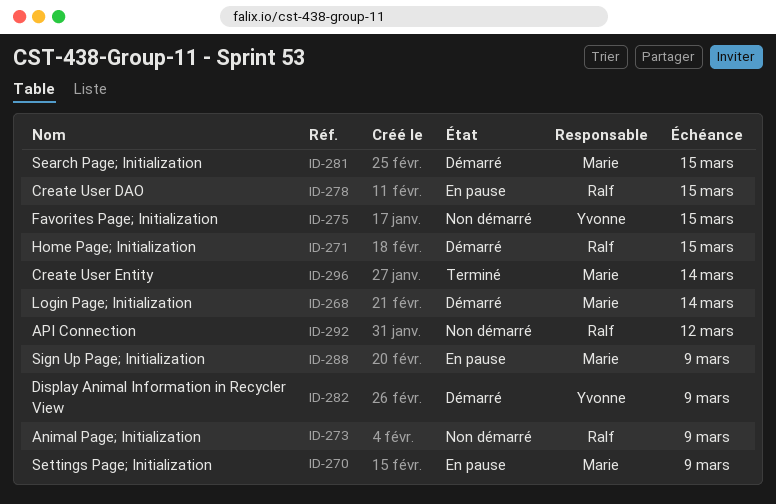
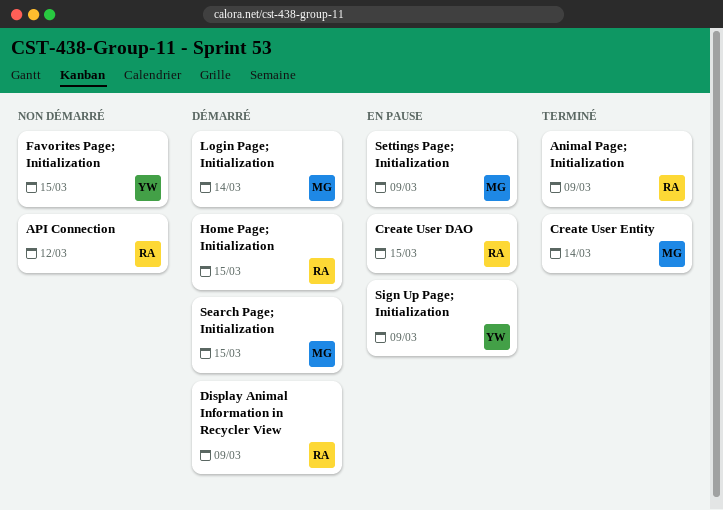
Animal Page; Initialization, status: Non démarré -> Terminé
Display Animal Information in Recycler View, owner: Yvonne -> Ralf
Sign Up Page; Initialization, owner: Marie -> Yvonne

